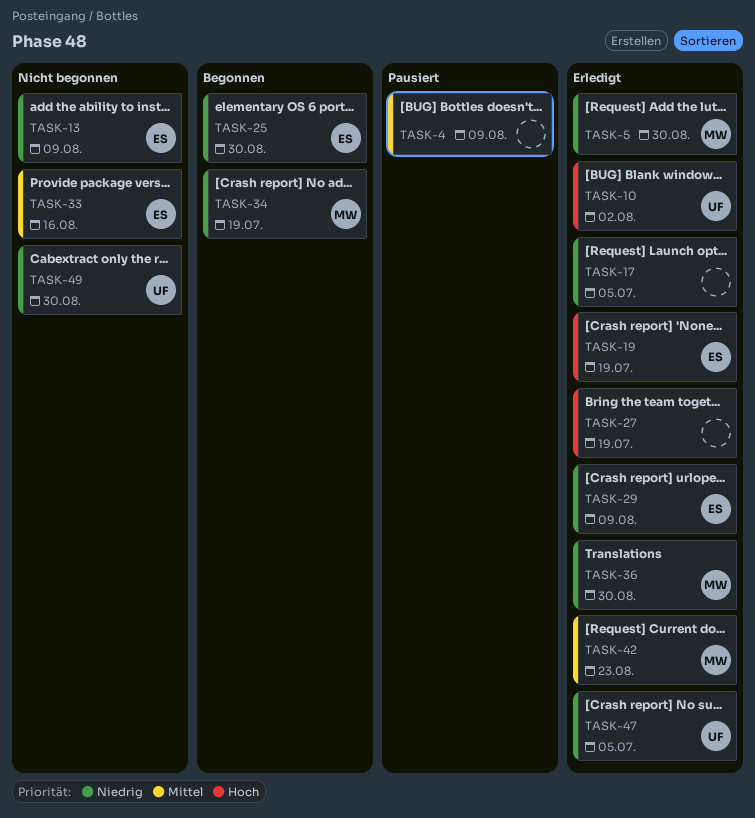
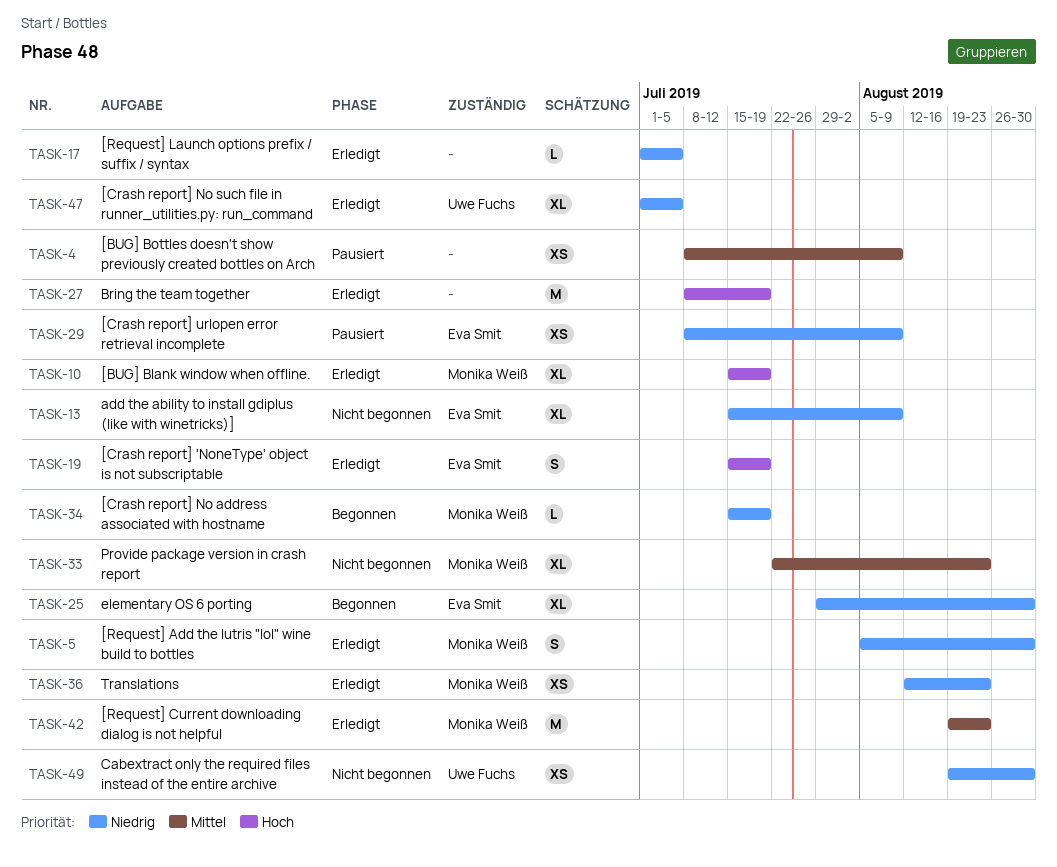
TASK-10, owner: Uwe Fuchs -> Monika Weiß
TASK-10, due: Aug 2 -> Jul 19
TASK-29, status: Erledigt -> Pausiert
TASK-33, owner: Eva Smit -> Monika Weiß
TASK-33, due: Aug 16 -> Aug 23
TASK-36, due: Aug 30 -> Aug 23

